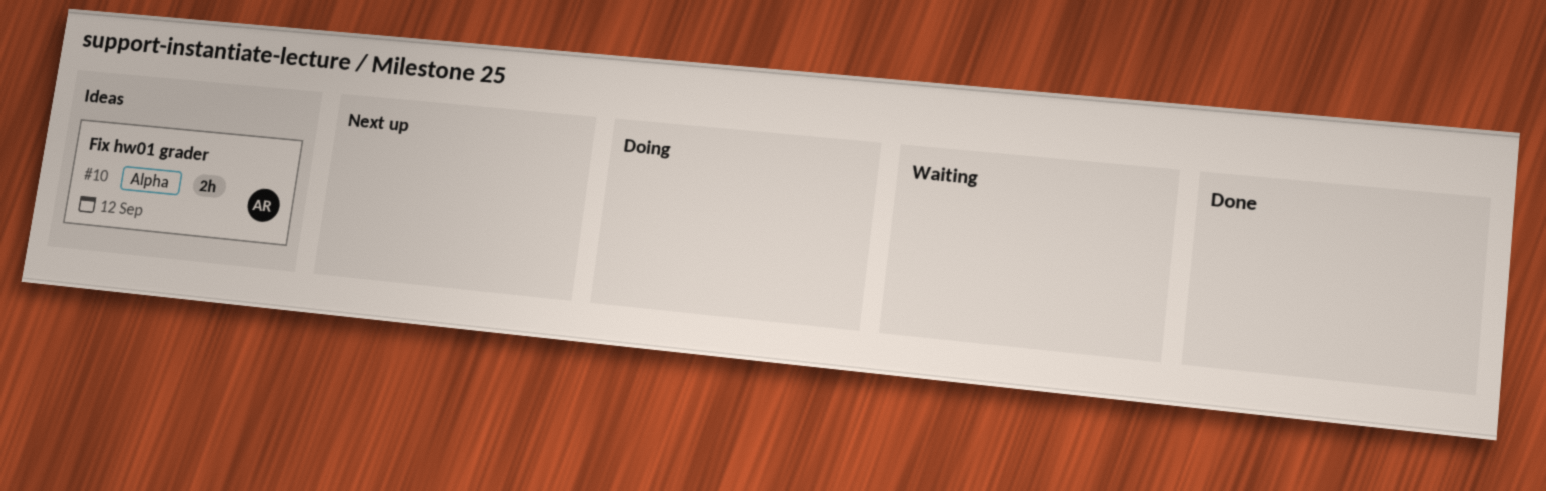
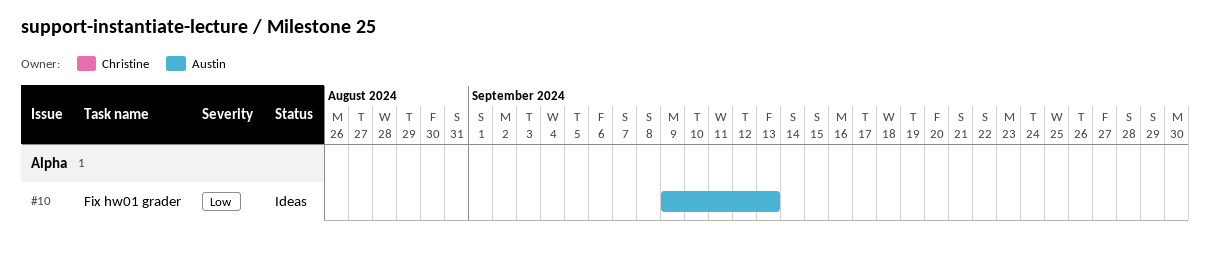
#10, due: Sep 12 -> Sep 13

